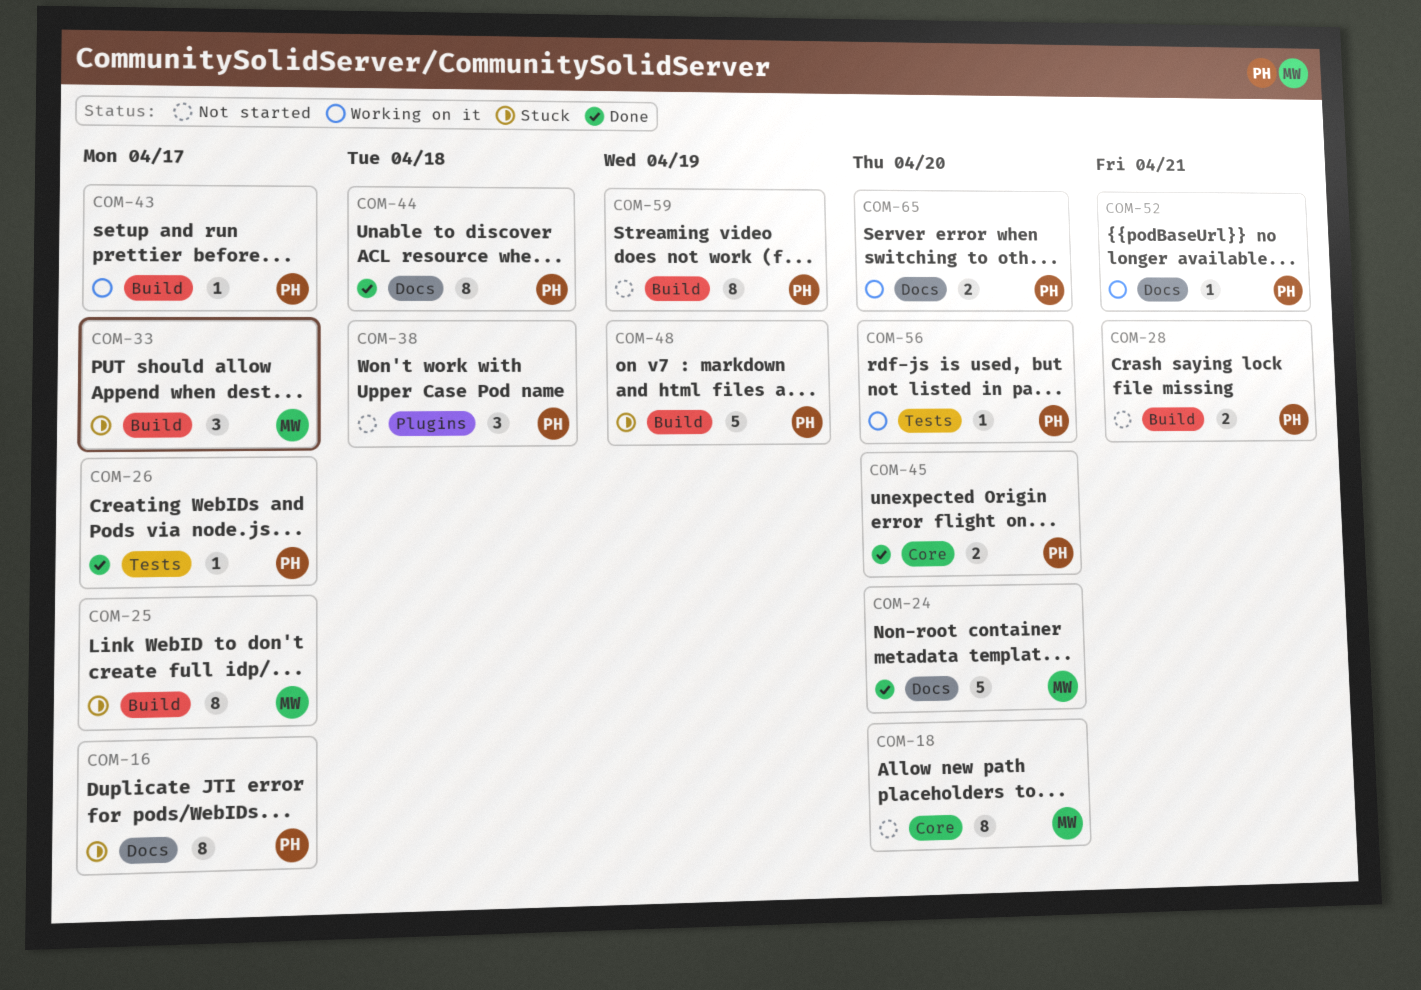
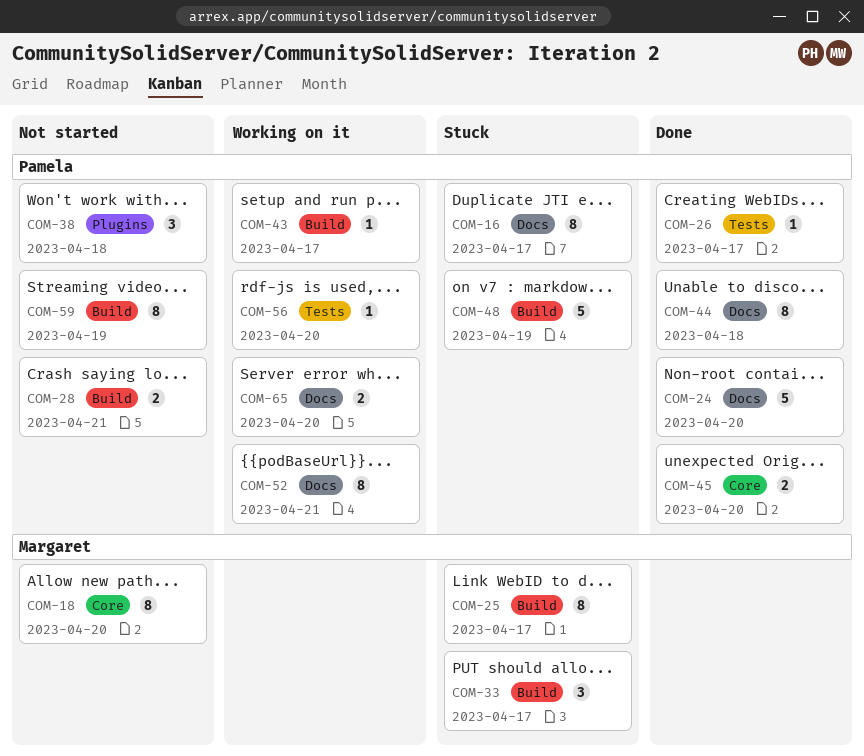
COM-24, owner: Margaret -> Pamela
COM-52, estimate: 1 -> 8

